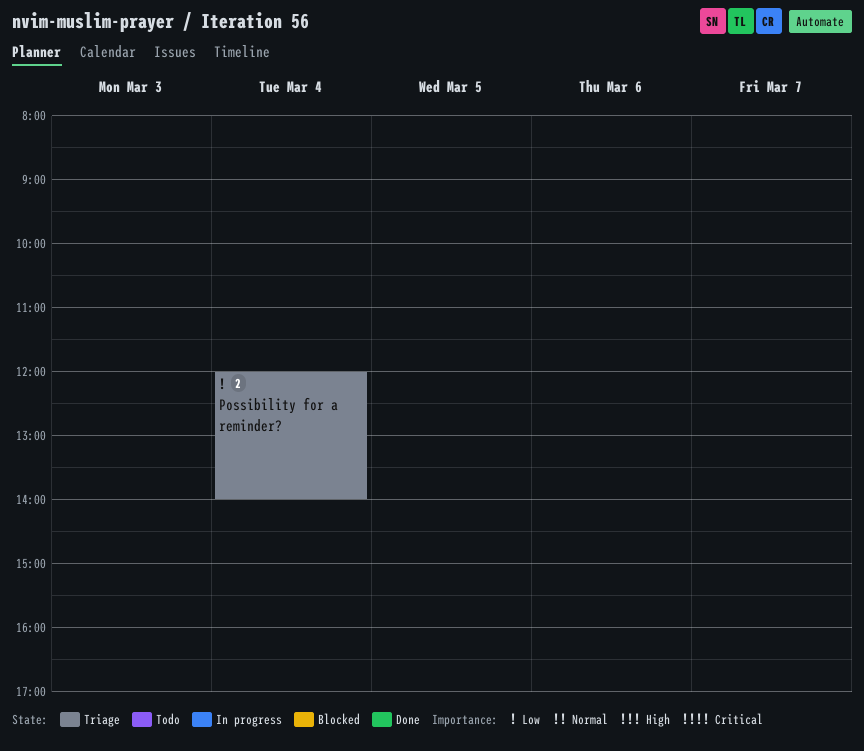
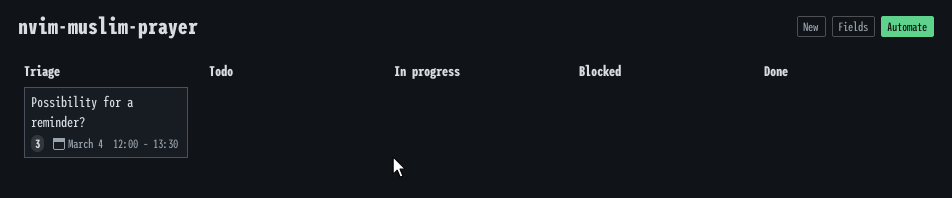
Possibility for a reminder?, estimate: 2 -> 3
Possibility for a reminder?, ends: 14:00 -> 13:30

